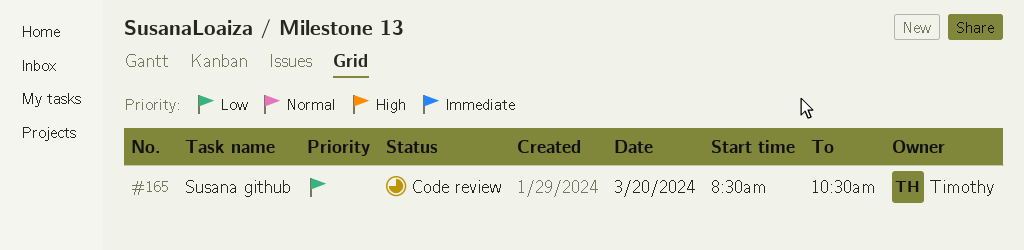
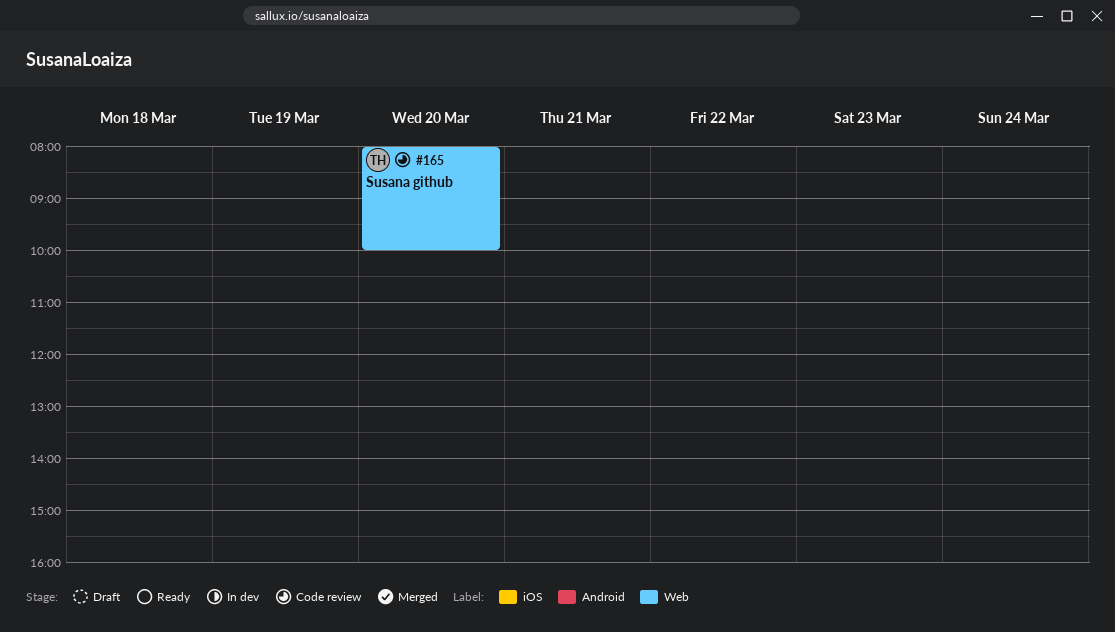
#165, begins: 08:30 -> 08:00
#165, ends: 10:30 -> 10:00

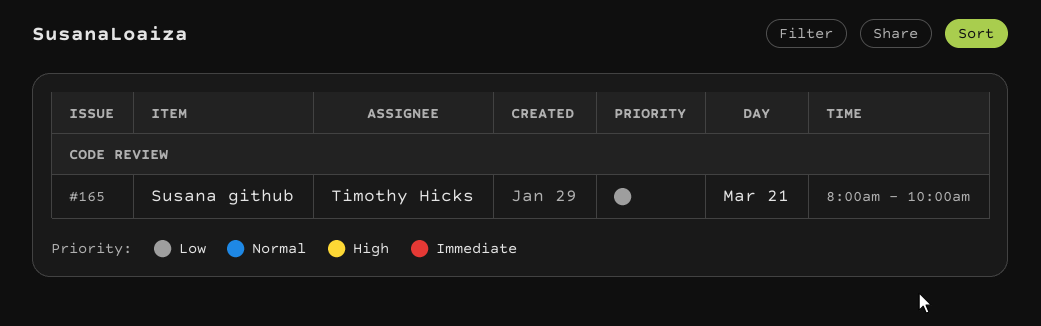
#165, day: Mar 20 -> Mar 21

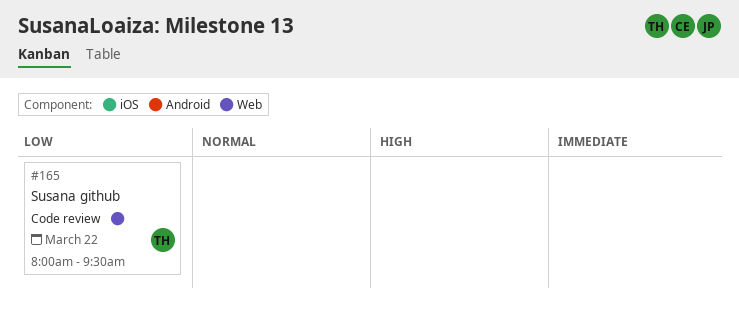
#165, day: Mar 21 -> Mar 22
#165, ends: 10:00 -> 09:30

